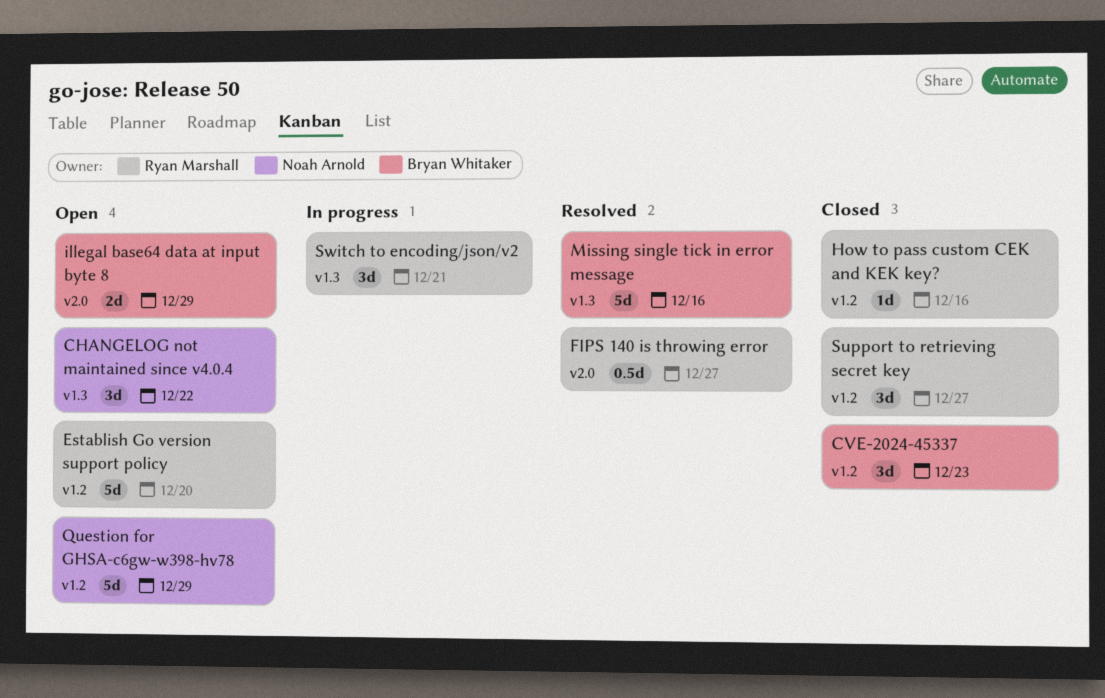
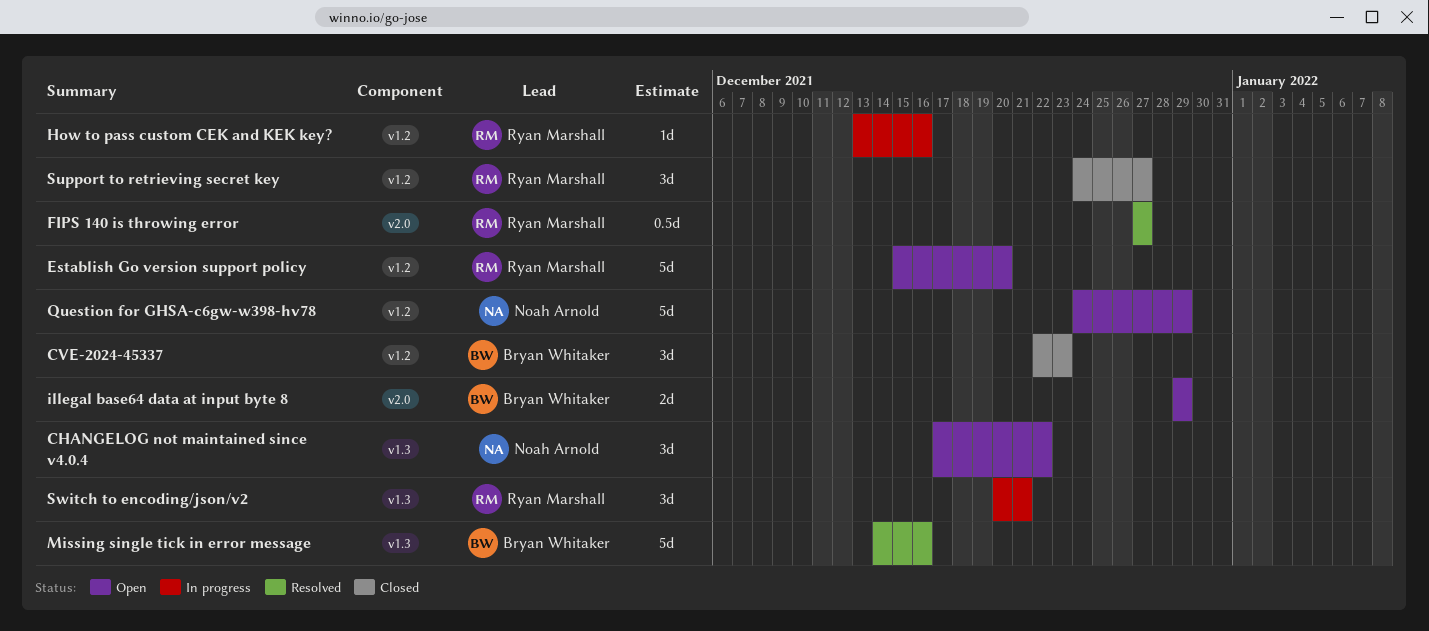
How to pass custom CEK and KEK key?, status: Closed -> In progress

